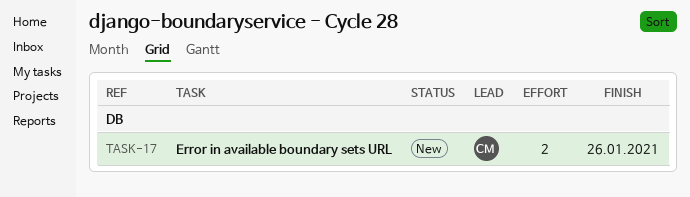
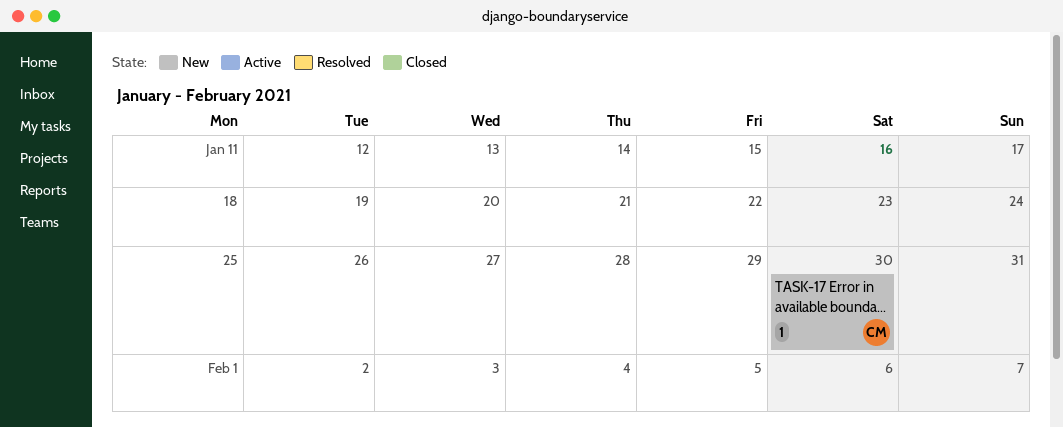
TASK-17, estimate: 2 -> 1
TASK-17, due: Jan 26 -> Jan 30

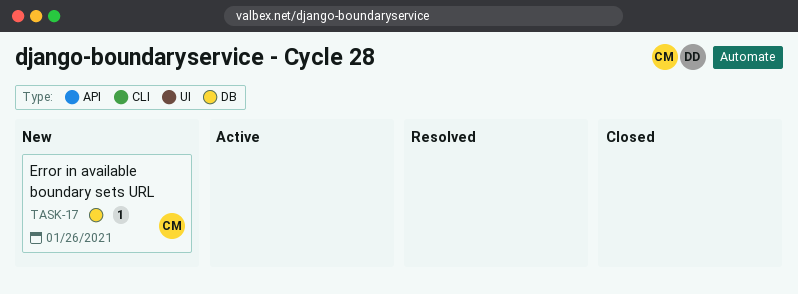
TASK-17, due: Jan 30 -> Jan 26

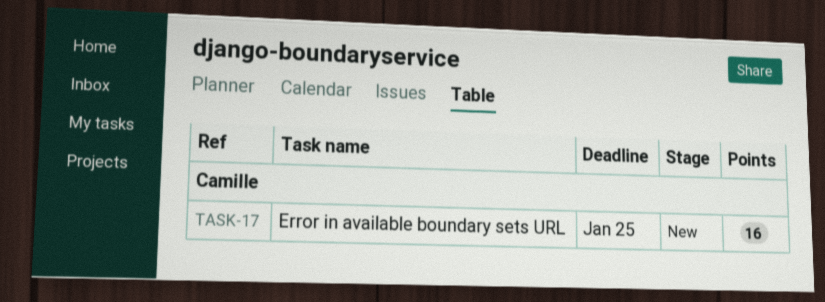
TASK-17, estimate: 1 -> 16
TASK-17, due: Jan 26 -> Jan 25

